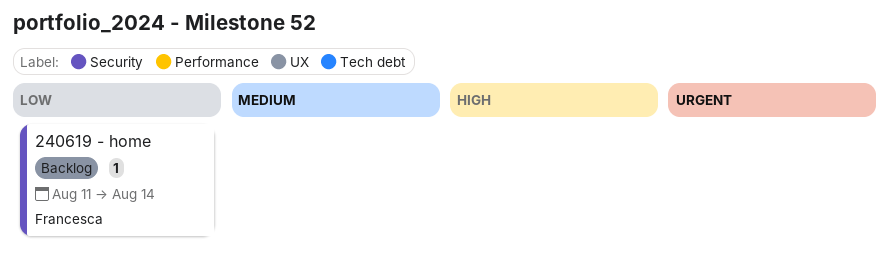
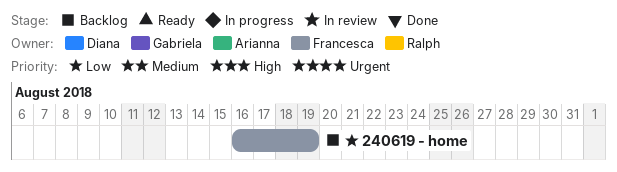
240619 - home, start: Aug 11 -> Aug 16
240619 - home, due: Aug 14 -> Aug 19

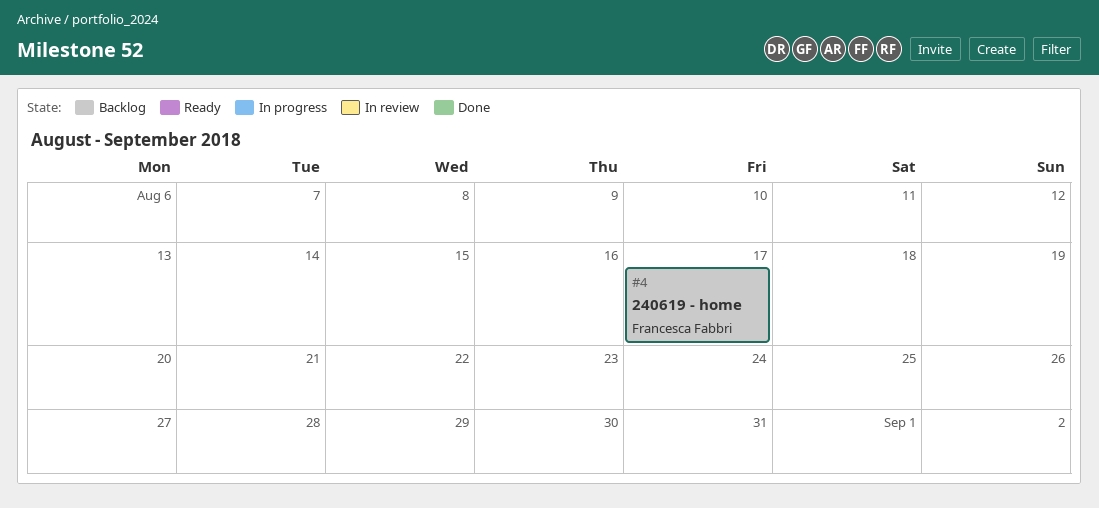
240619 - home, due: Aug 19 -> Aug 17

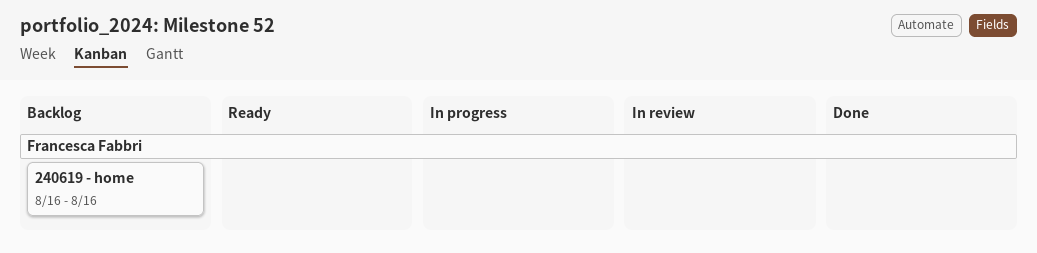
240619 - home, due: Aug 17 -> Aug 16

